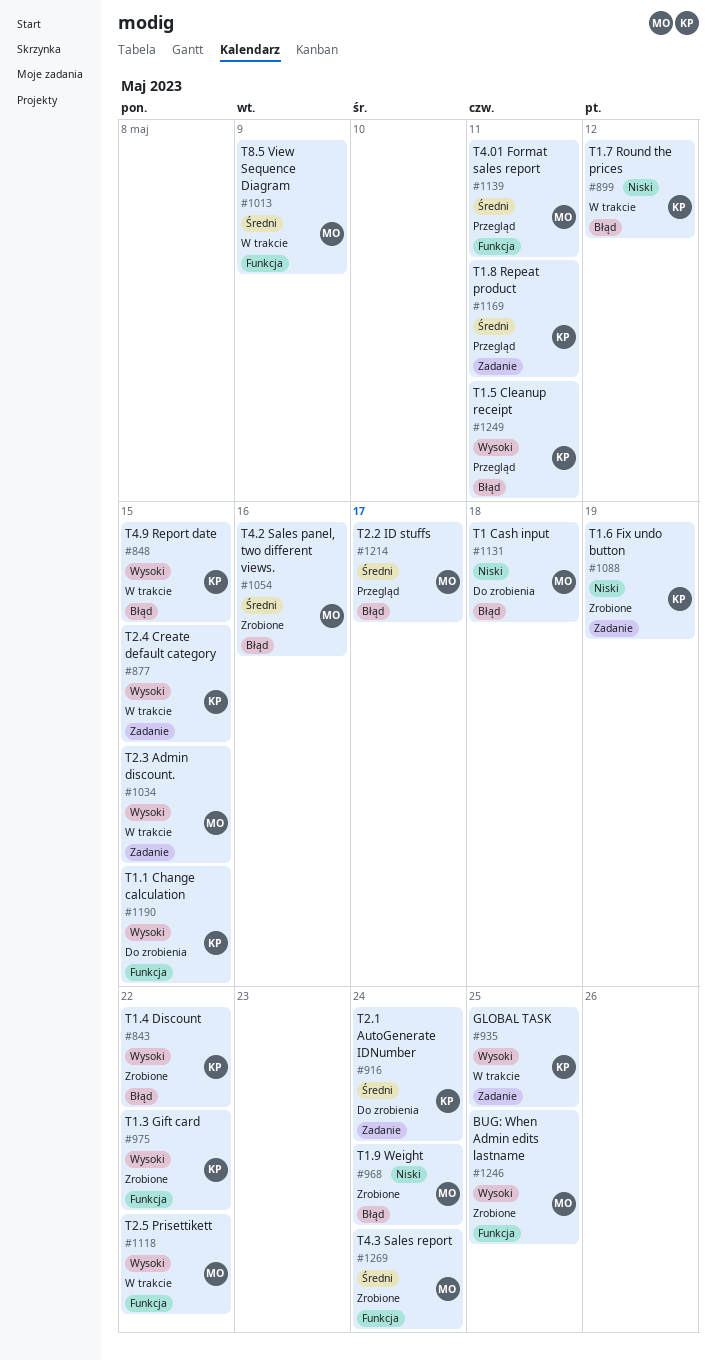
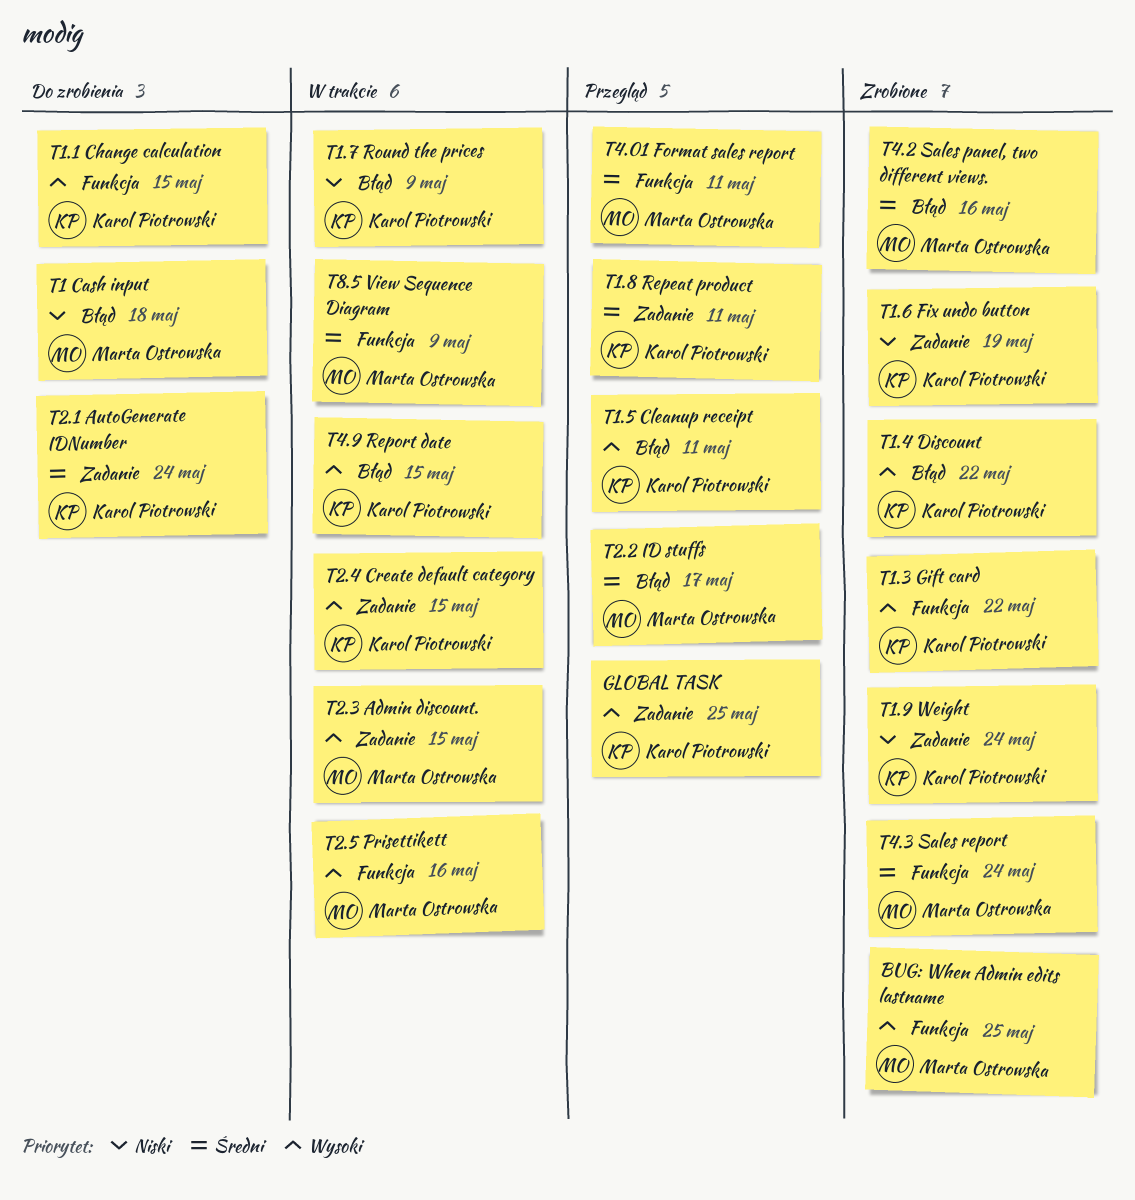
GLOBAL TASK, status: W trakcie -> Przegląd
T1.7 Round the prices, due: May 12 -> May 9
T1.9 Weight, owner: Marta Ostrowska -> Karol Piotrowski
T1.9 Weight, label: Błąd -> Zadanie
T2.5 Prisettikett, due: May 22 -> May 16

